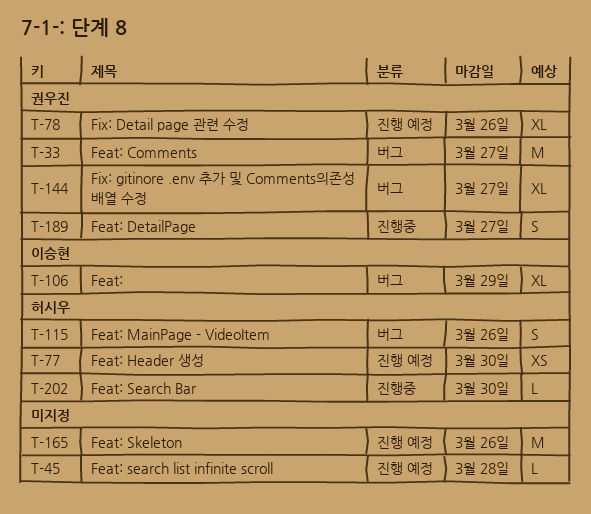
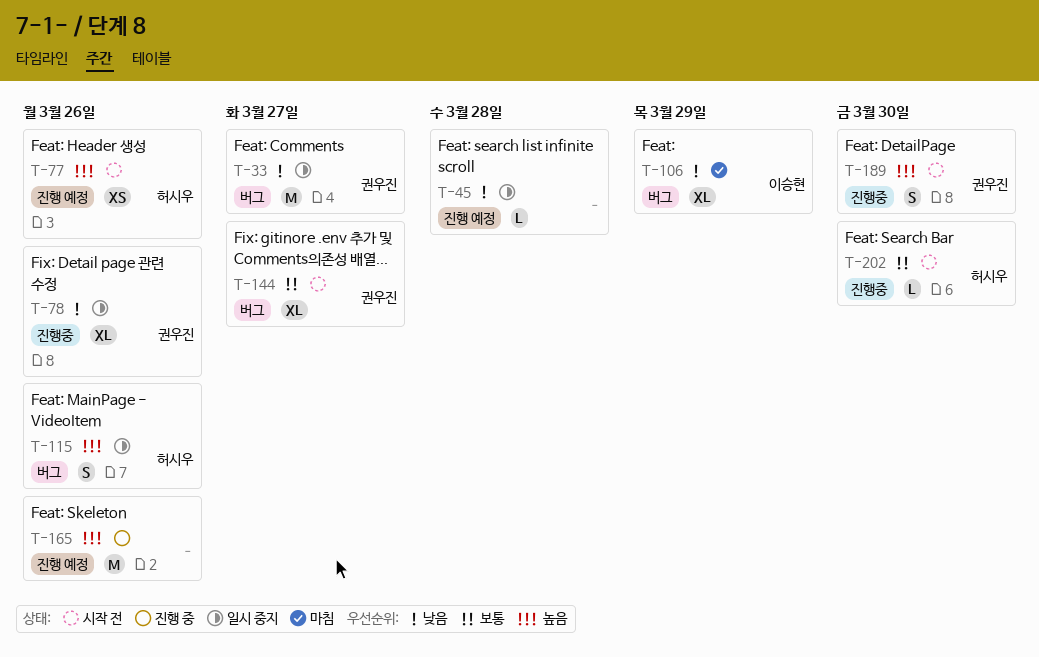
T-77, due: Mar 30 -> Mar 26
T-78, label: 진행 예정 -> 진행중
T-189, due: Mar 27 -> Mar 30

